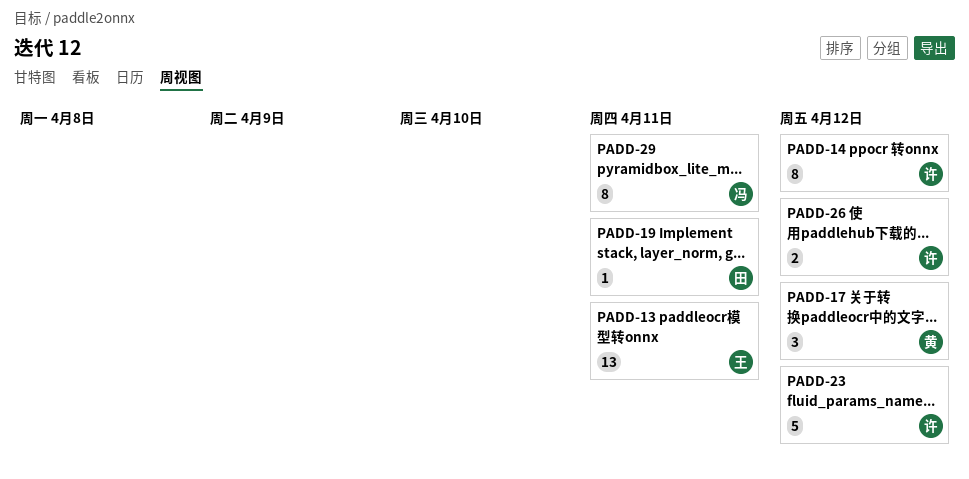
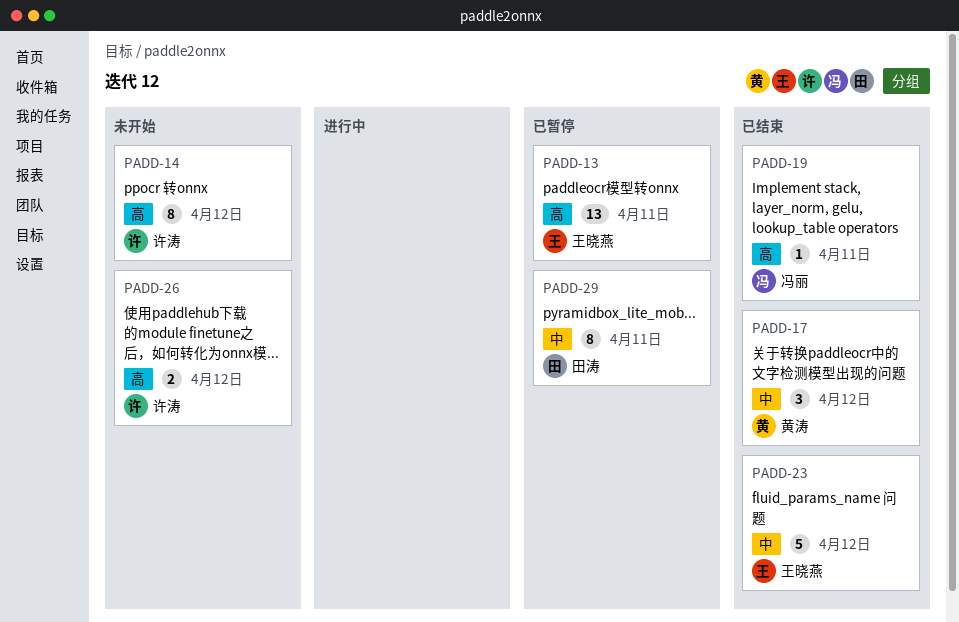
PADD-19, owner: 田涛 -> 冯丽
PADD-23, owner: 许涛 -> 王晓燕
PADD-29, owner: 冯丽 -> 田涛

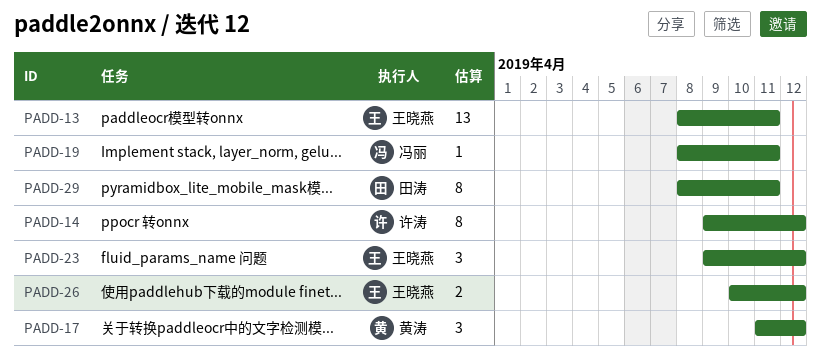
PADD-23, estimate: 5 -> 3
PADD-26, owner: 许涛 -> 王晓燕

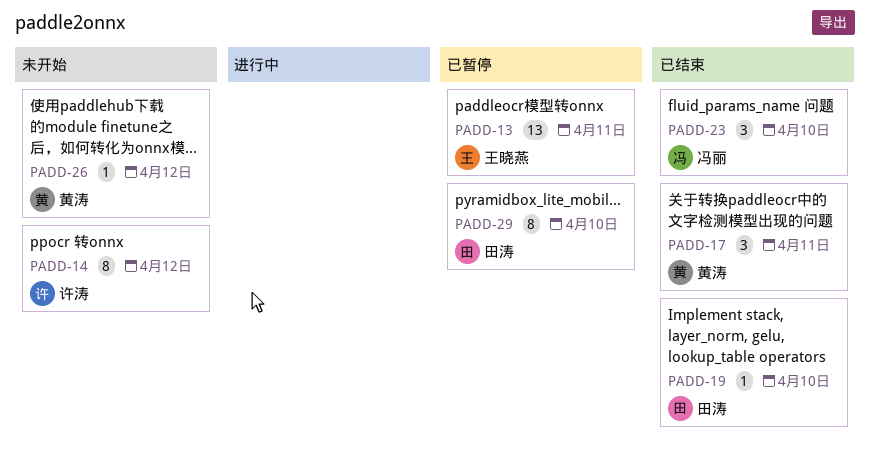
PADD-17, due: Apr 12 -> Apr 11
PADD-19, owner: 冯丽 -> 田涛
PADD-19, due: Apr 11 -> Apr 10
PADD-23, owner: 王晓燕 -> 冯丽
PADD-23, due: Apr 12 -> Apr 10
PADD-26, owner: 王晓燕 -> 黄涛
PADD-26, estimate: 2 -> 1
PADD-29, due: Apr 11 -> Apr 10

